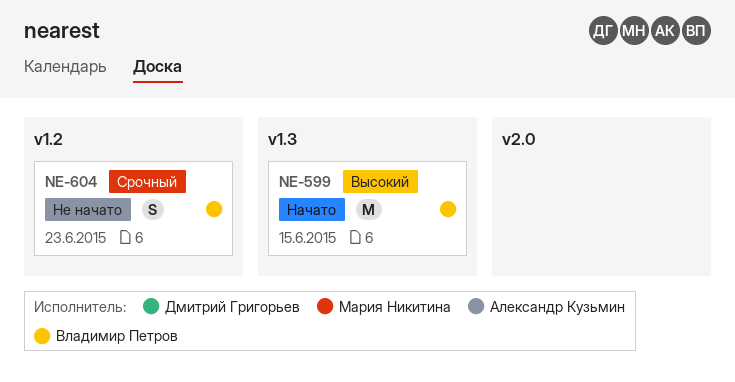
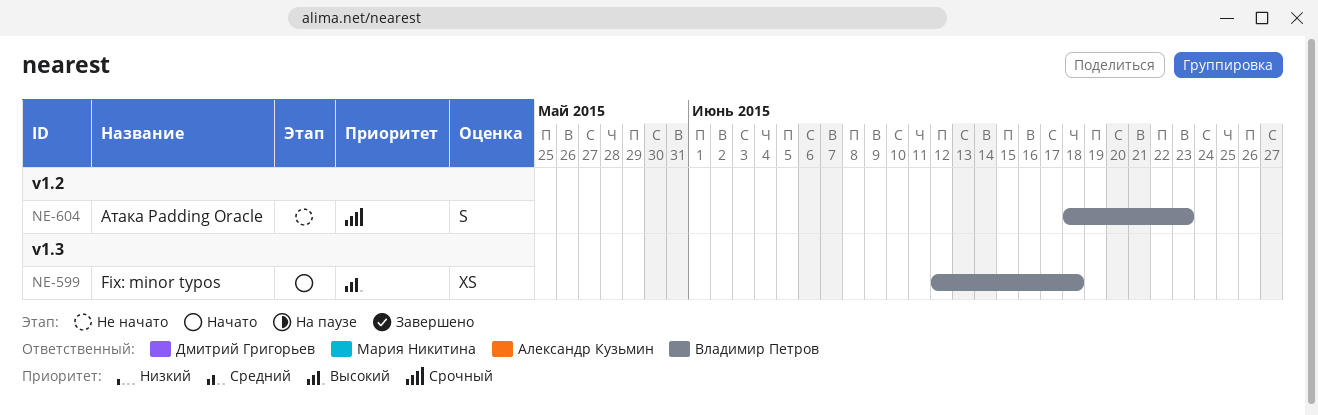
NE-599, estimate: M -> XS
NE-599, due: Jun 15 -> Jun 18

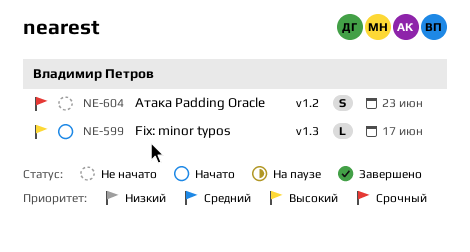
NE-599, estimate: XS -> L
NE-599, due: Jun 18 -> Jun 17

